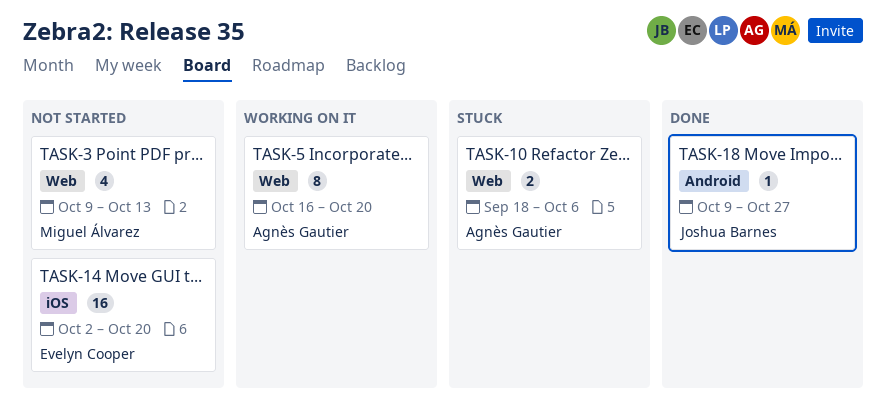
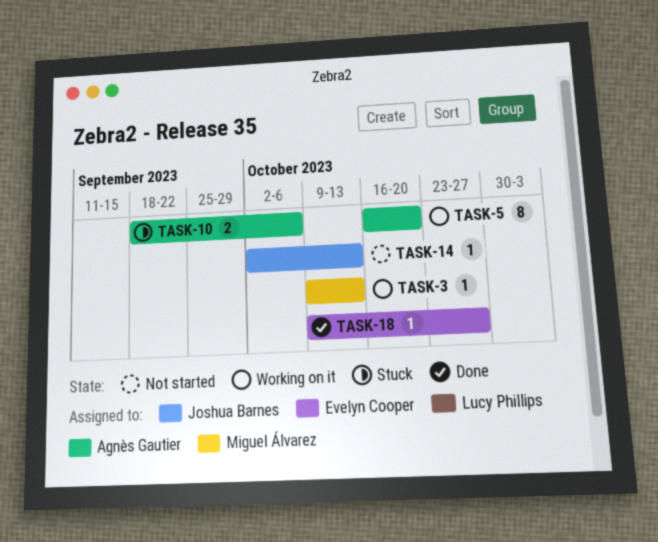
TASK-3, status: Not started -> Working on it
TASK-3, estimate: 4 -> 1
TASK-14, owner: Evelyn Cooper -> Joshua Barnes
TASK-14, estimate: 16 -> 1
TASK-14, due: Oct 20 -> Oct 13
TASK-18, owner: Joshua Barnes -> Evelyn Cooper

